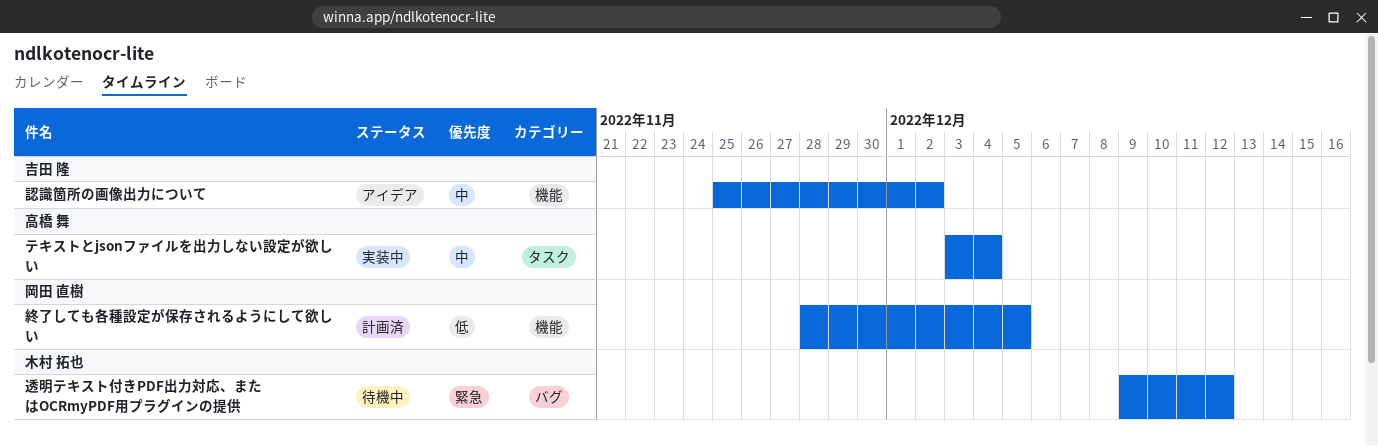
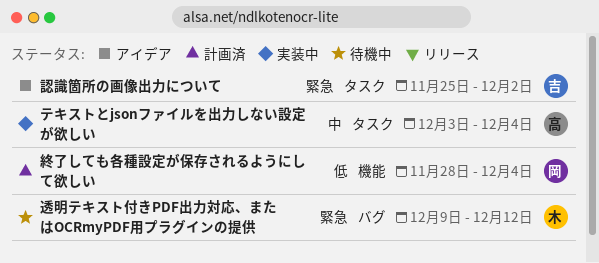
終了しても各種設定が保存されるようにして欲しい, due: Dec 5 -> Dec 4
認識箇所の画像出力について, priority: 中 -> 緊急
認識箇所の画像出力について, label: 機能 -> タスク

